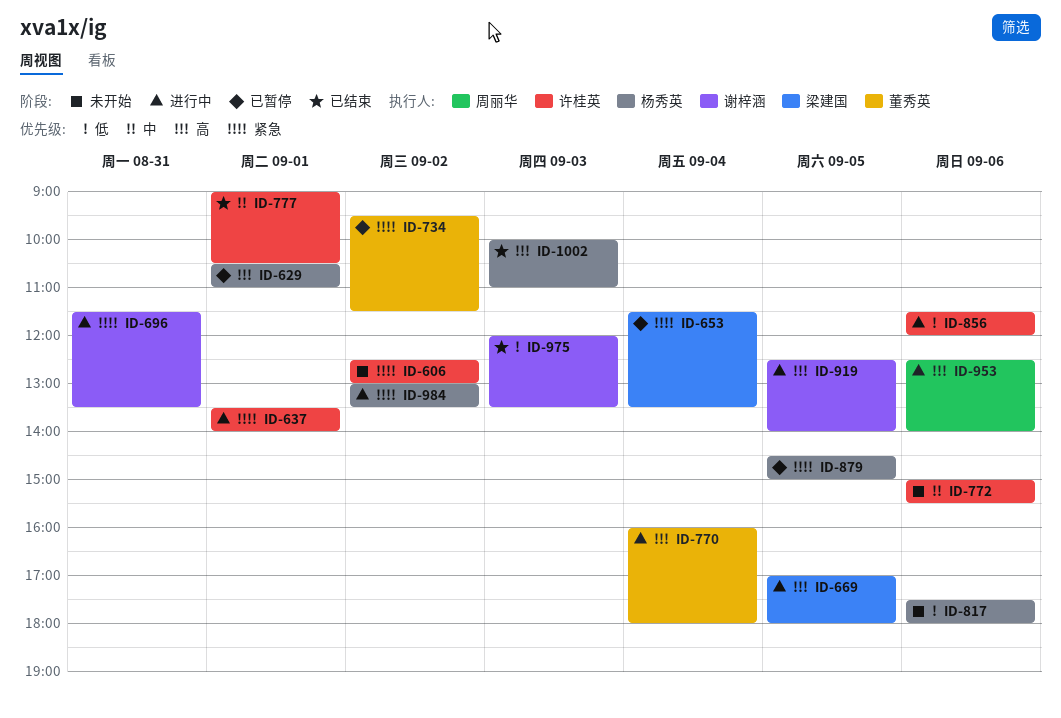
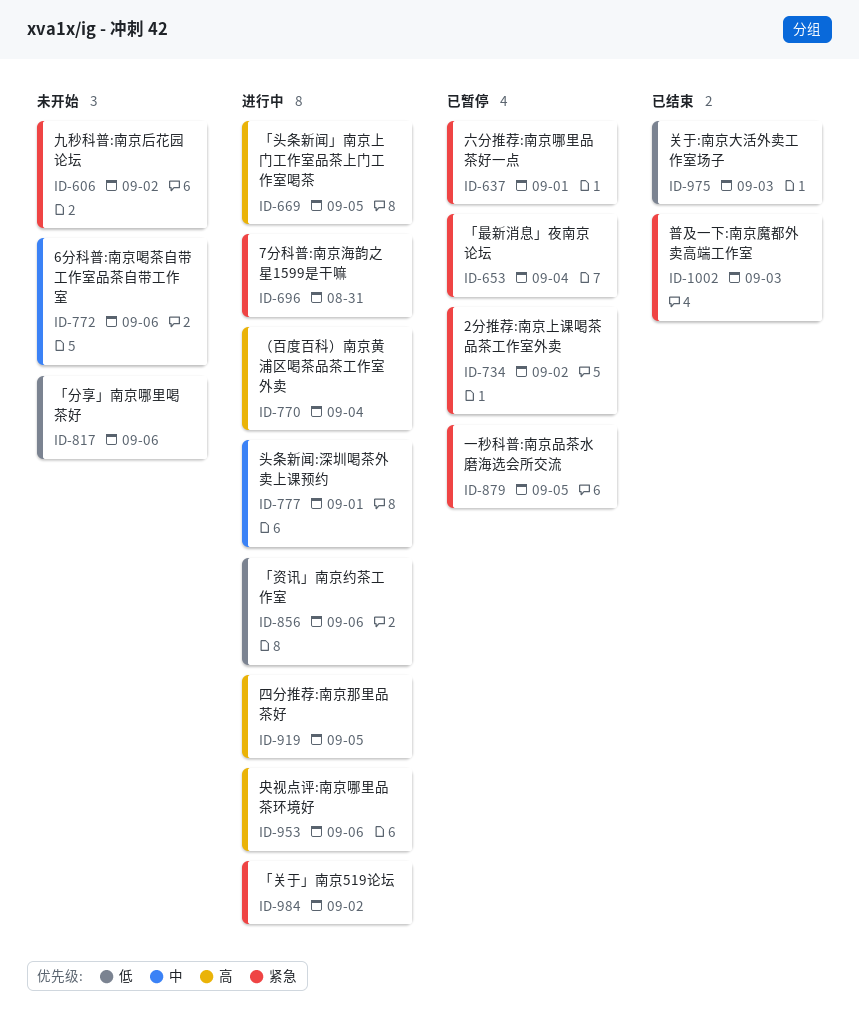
ID-629: present -> none
ID-637, status: 进行中 -> 已暂停
ID-777, status: 已结束 -> 进行中
ID-1002, priority: 高 -> 紧急

